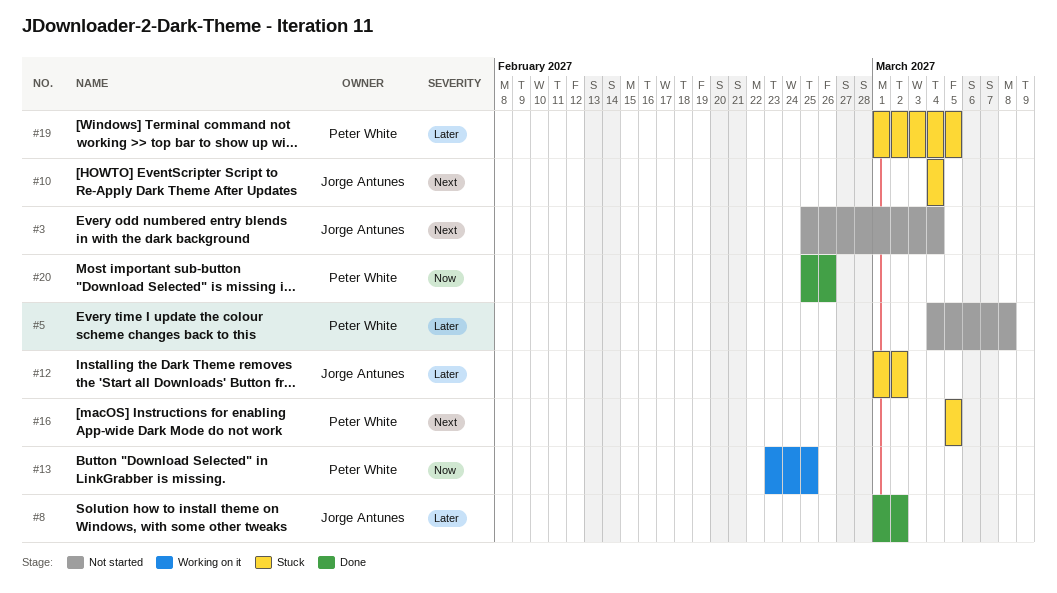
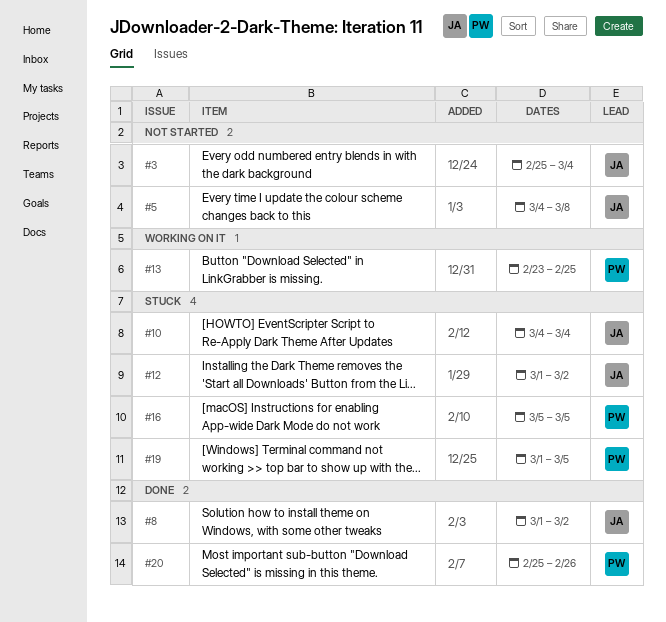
#5, owner: Peter White -> Jorge Antunes

